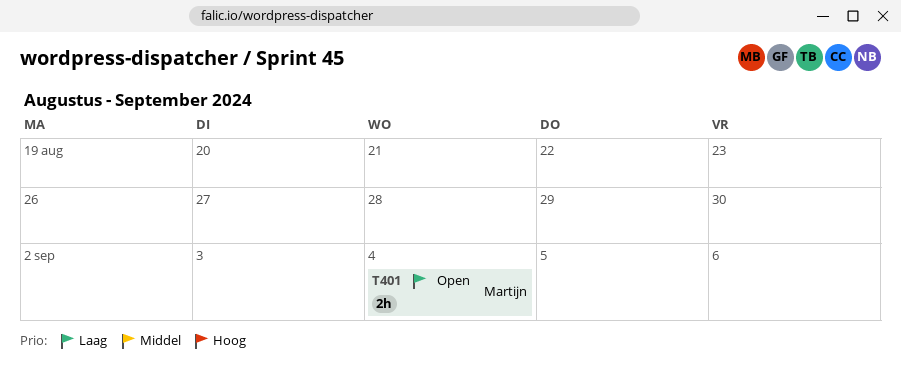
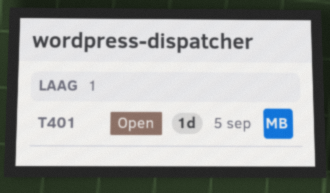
T401, estimate: 2h -> 1d
T401, due: Sep 4 -> Sep 5

